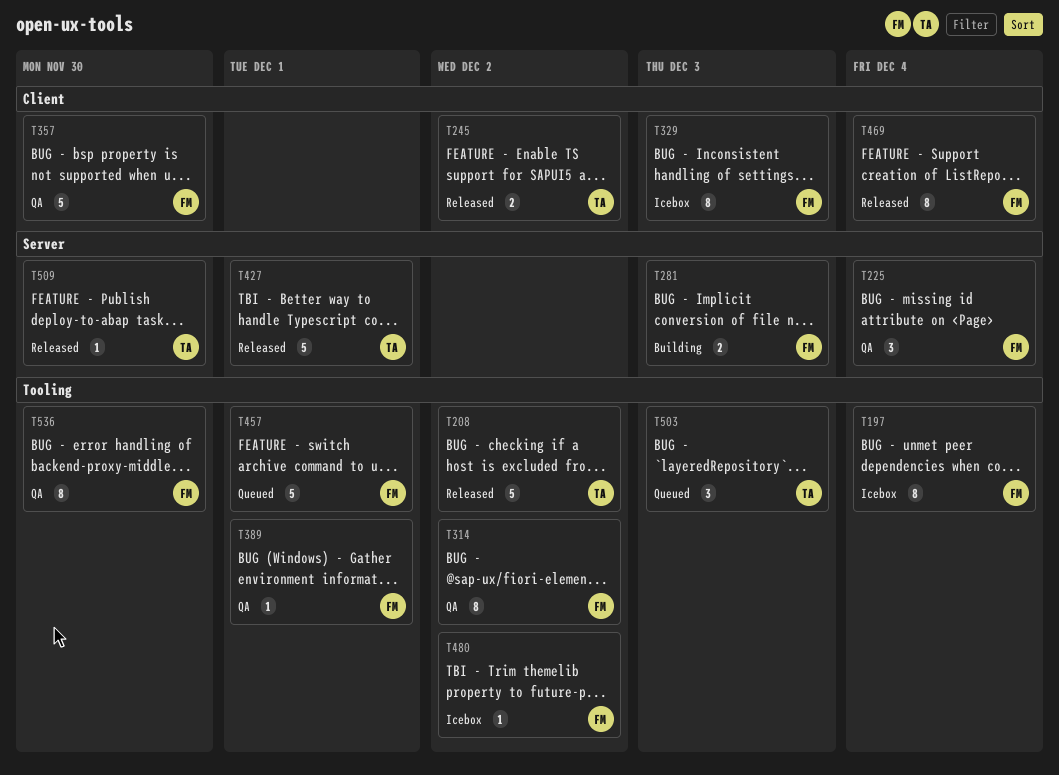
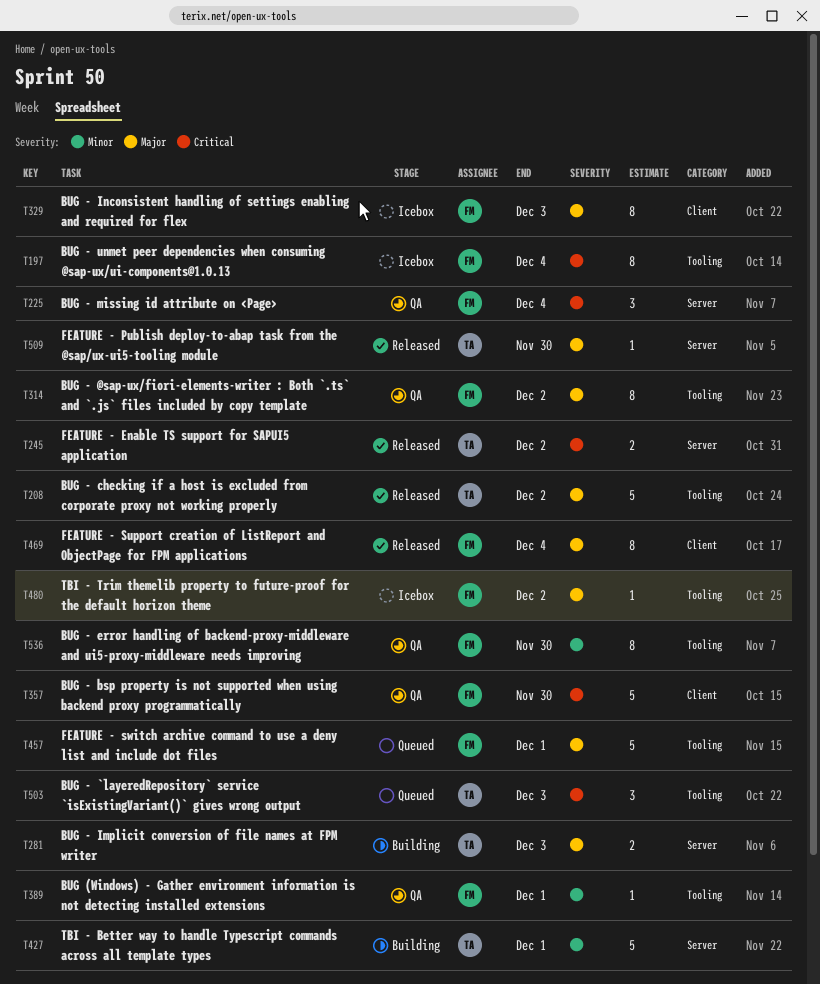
T245, label: Client -> Server
T281, owner: FM -> TA
T427, status: Released -> Building

